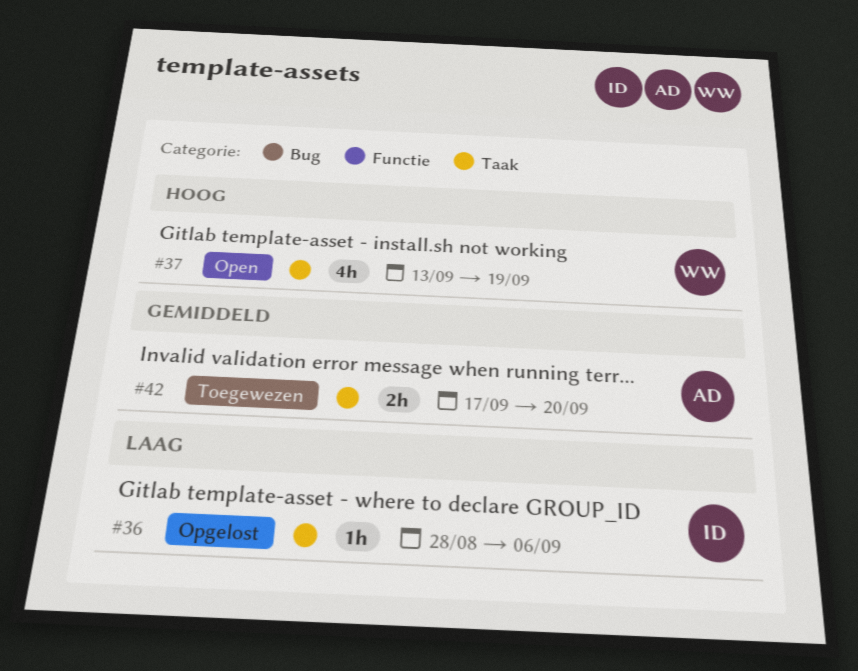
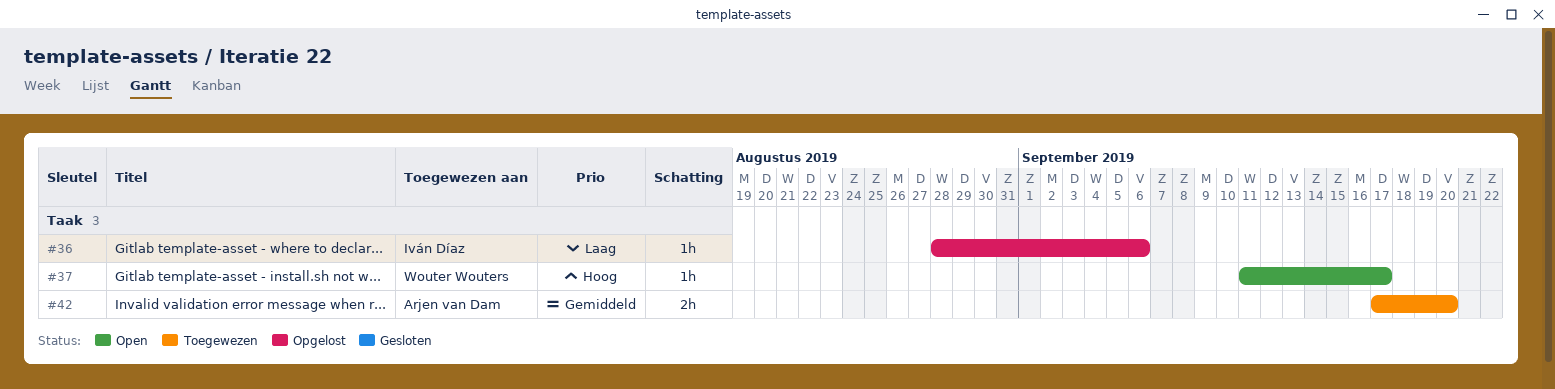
#37, estimate: 4h -> 1h
#37, start: Sep 13 -> Sep 11
#37, due: Sep 19 -> Sep 17

